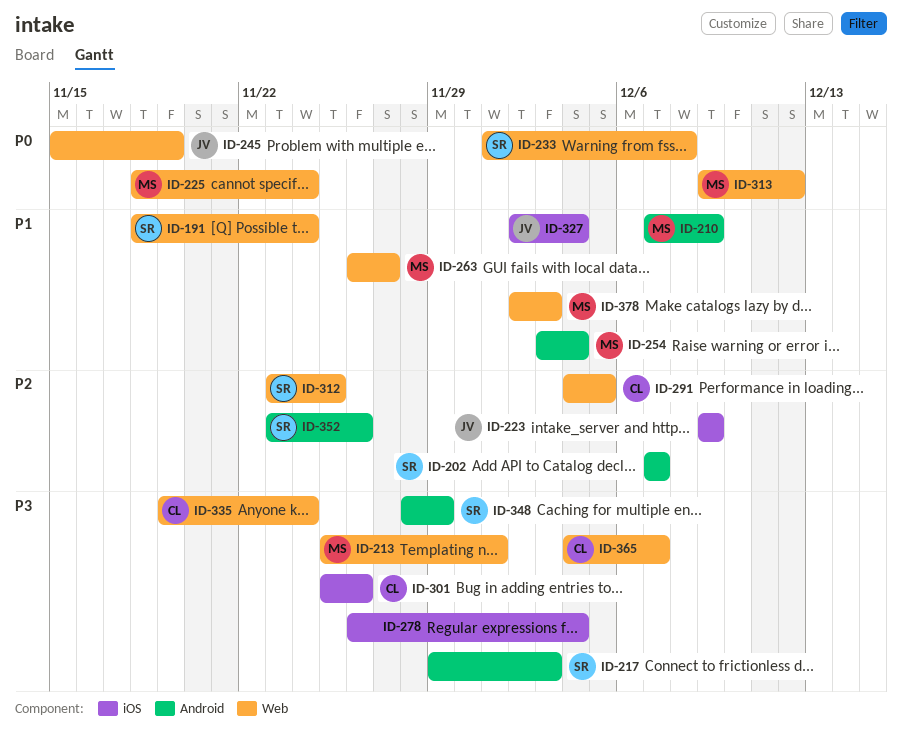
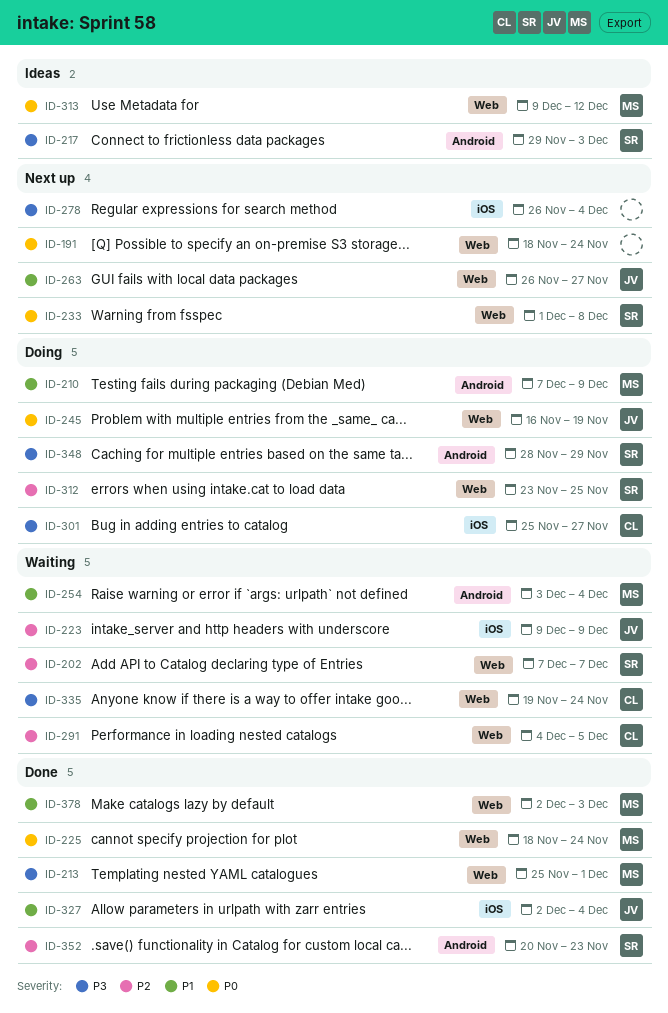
ID-191, owner: SR -> none
ID-191, priority: P1 -> P0
ID-202, label: Android -> Web
ID-245, start: Nov 15 -> Nov 16
ID-263, owner: MS -> JV
ID-301, due: Nov 26 -> Nov 27
ID-352, start: Nov 23 -> Nov 20
ID-352, due: Nov 26 -> Nov 23
ID-365: present -> none

